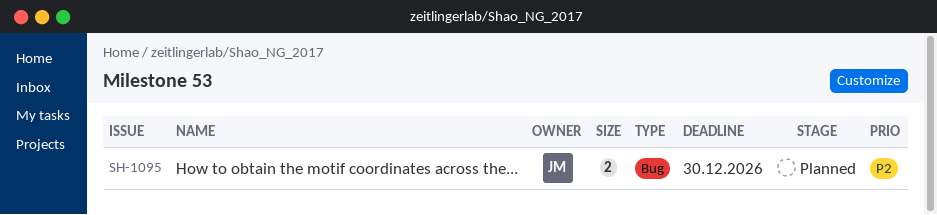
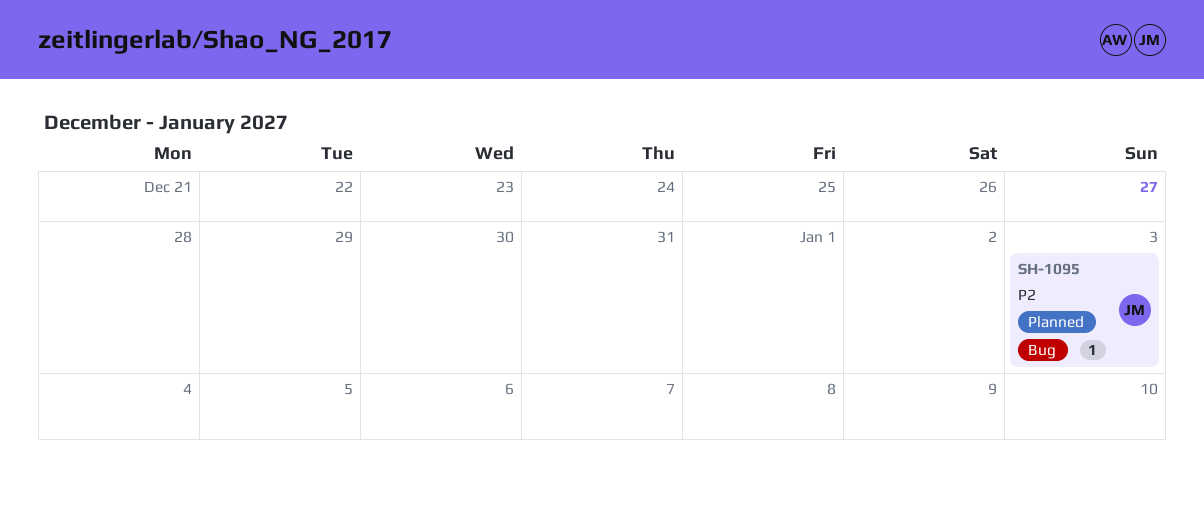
SH-1095, estimate: 2 -> 1
SH-1095, due: Dec 30 -> Jan 3

